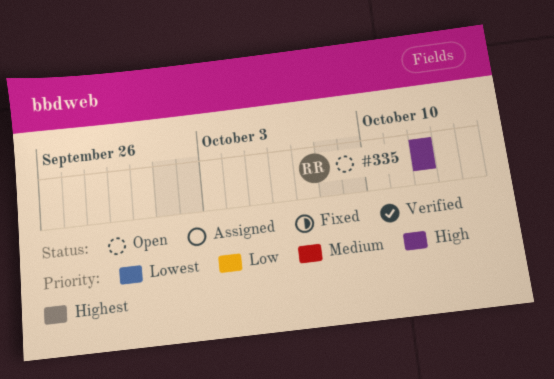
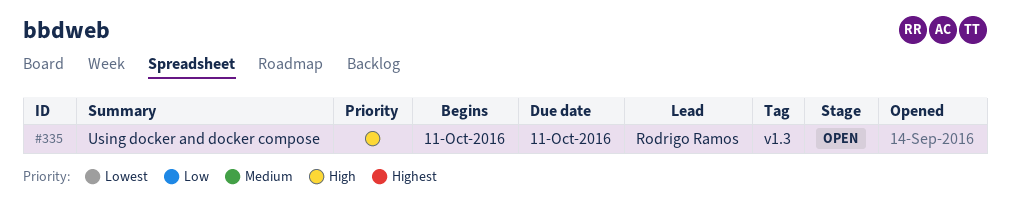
#335, start: Oct 12 -> Oct 11
#335, due: Oct 12 -> Oct 11

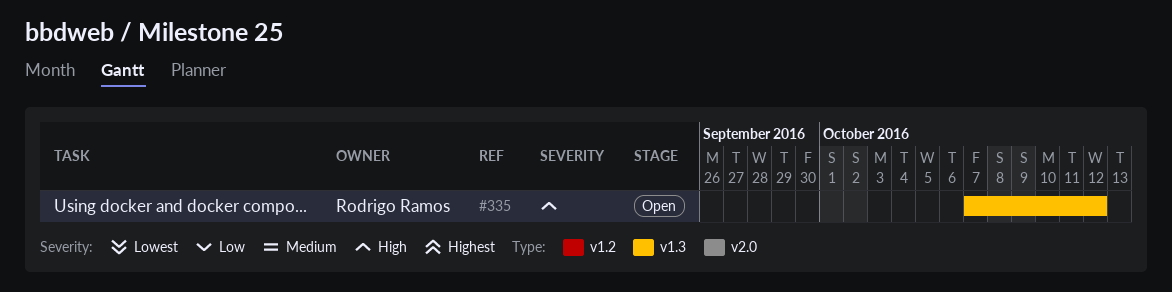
#335, start: Oct 11 -> Oct 7
#335, due: Oct 11 -> Oct 12

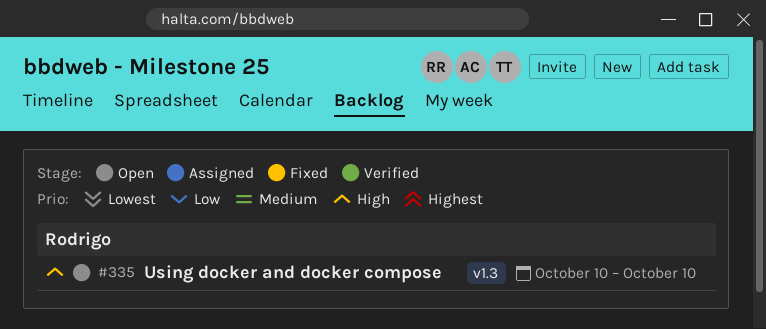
#335, start: Oct 7 -> Oct 10
#335, due: Oct 12 -> Oct 10

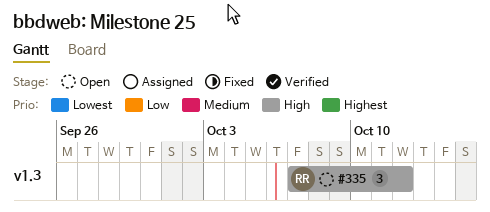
#335, start: Oct 10 -> Oct 7
#335, due: Oct 10 -> Oct 12

